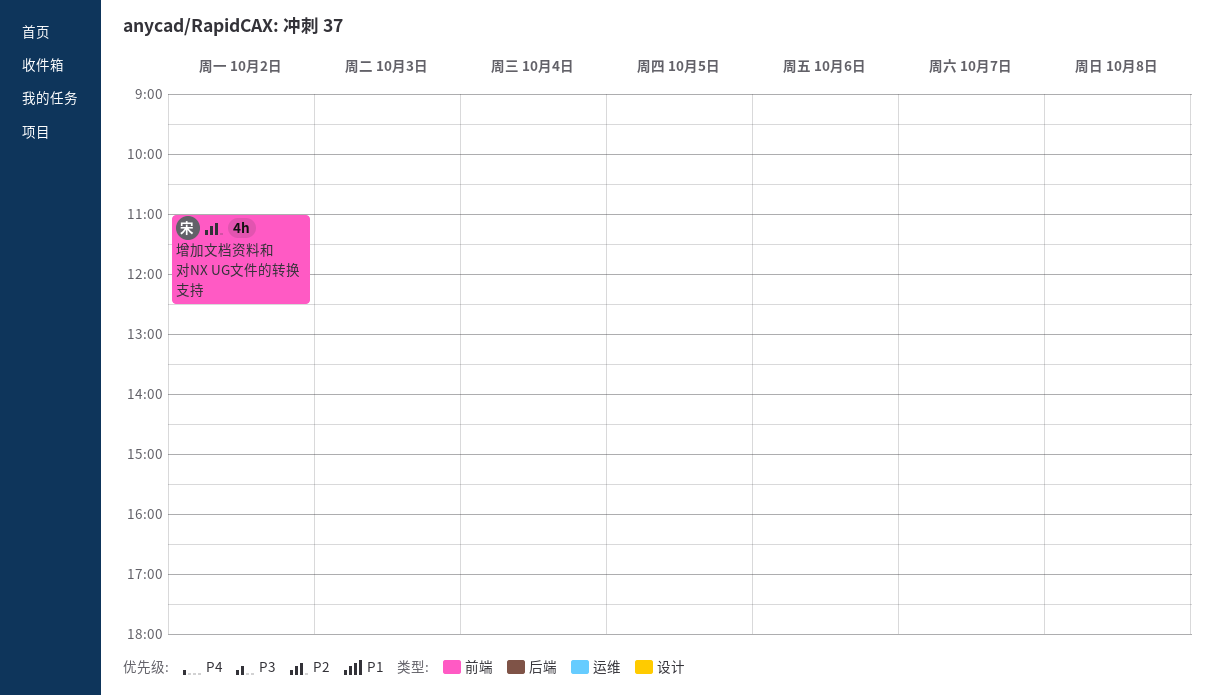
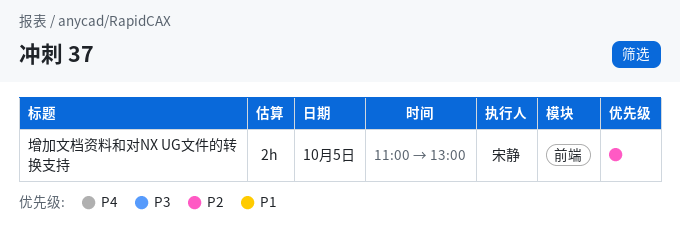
增加文档资料和对NX UG文件的转换支持, estimate: 4h -> 2h
增加文档资料和对NX UG文件的转换支持, day: Oct 2 -> Oct 5
增加文档资料和对NX UG文件的转换支持, ends: 12:30 -> 13:00

